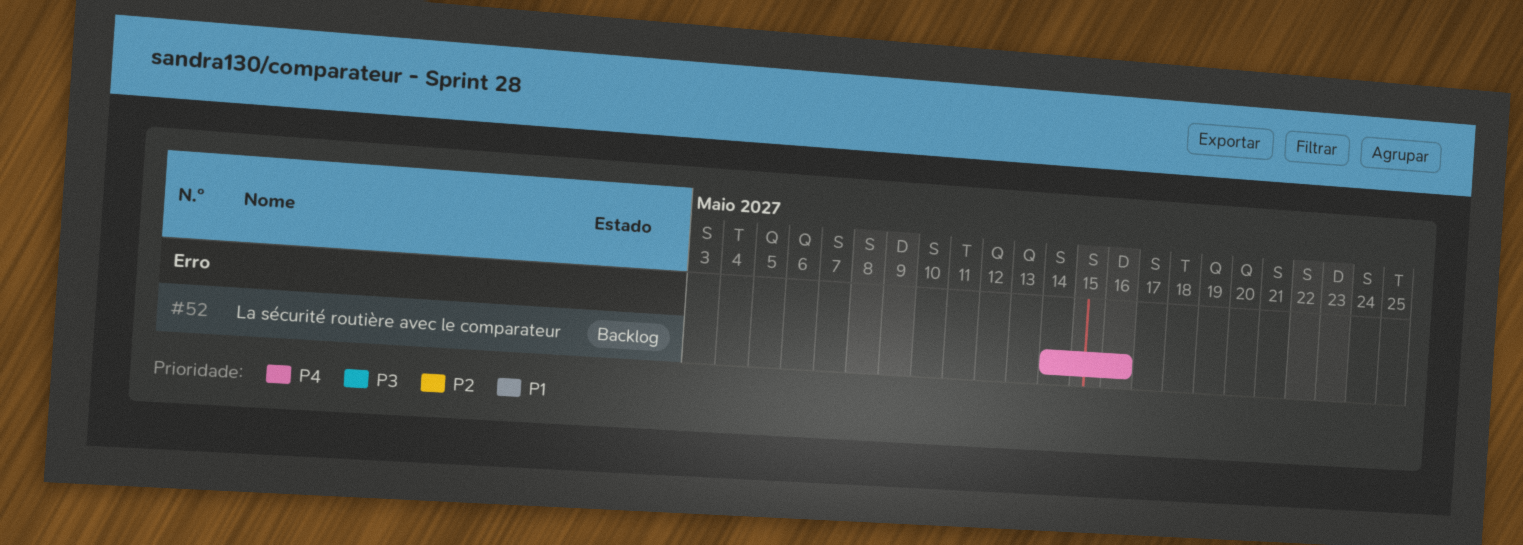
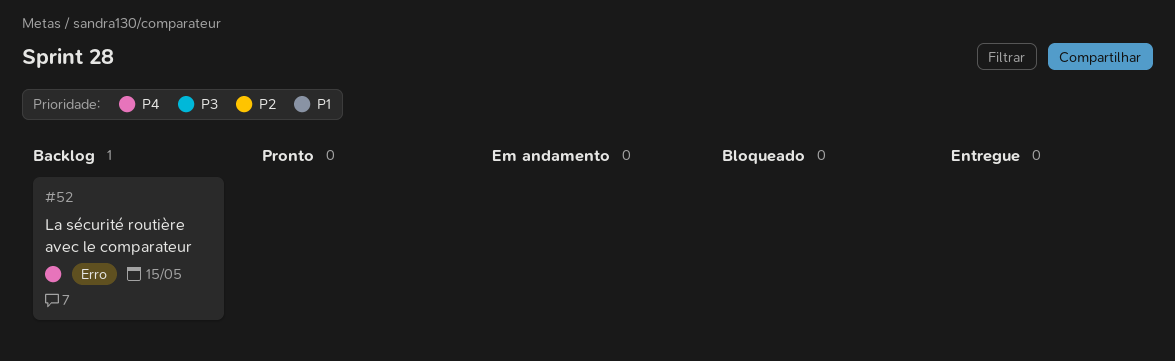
#52, due: May 16 -> May 15

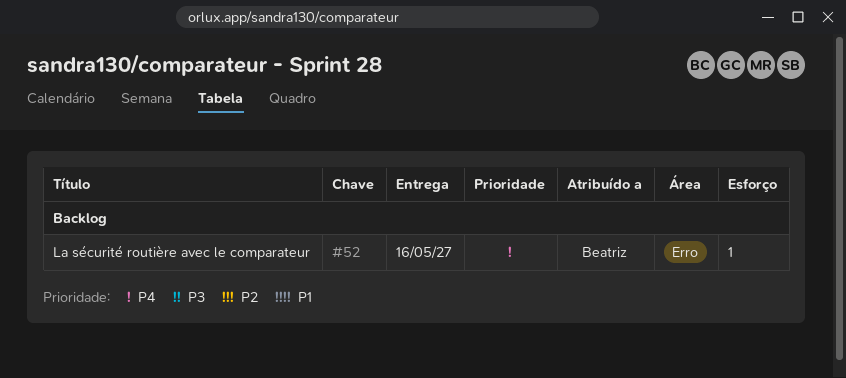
#52, due: May 15 -> May 16

